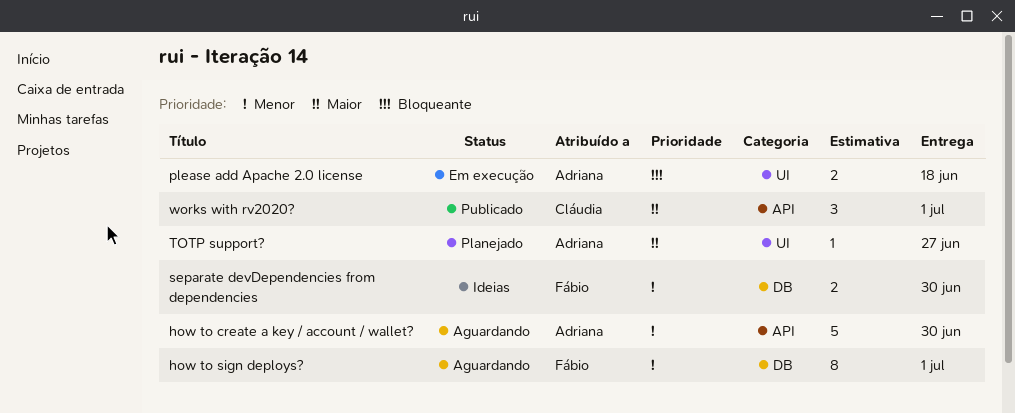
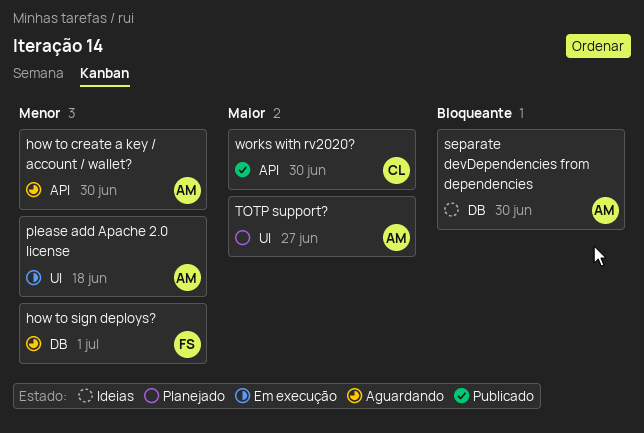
please add Apache 2.0 license, priority: Bloqueante -> Menor
separate devDependencies from dependencies, owner: Fábio -> Adriana
separate devDependencies from dependencies, priority: Menor -> Bloqueante
works with rv2020?, due: Jul 1 -> Jun 30

